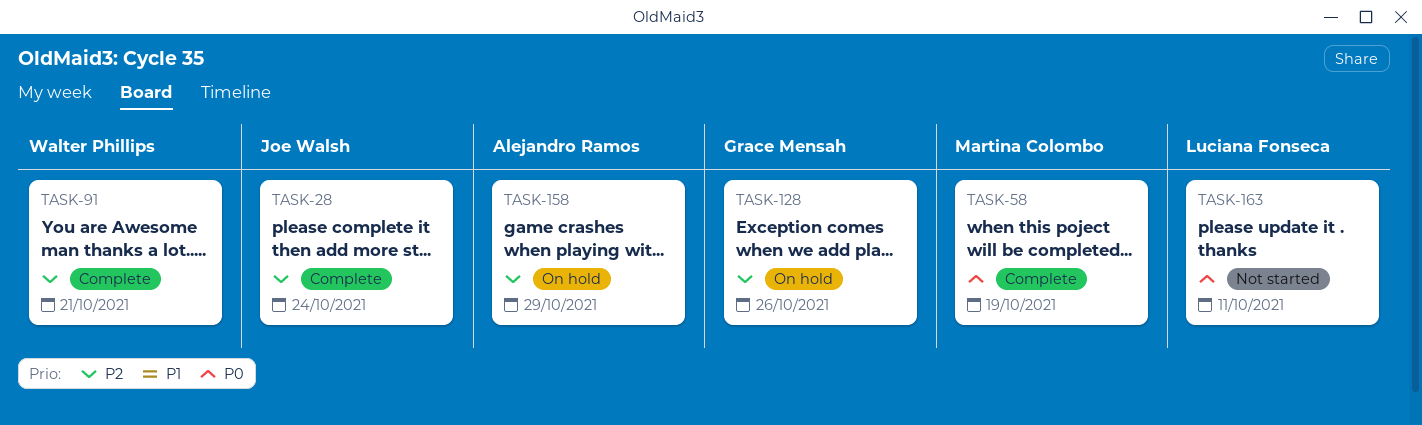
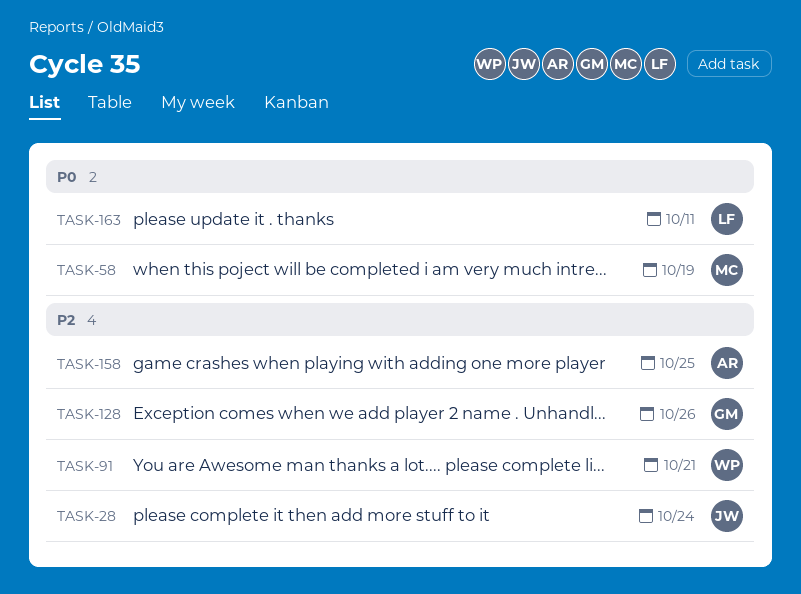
TASK-158, due: Oct 29 -> Oct 25

